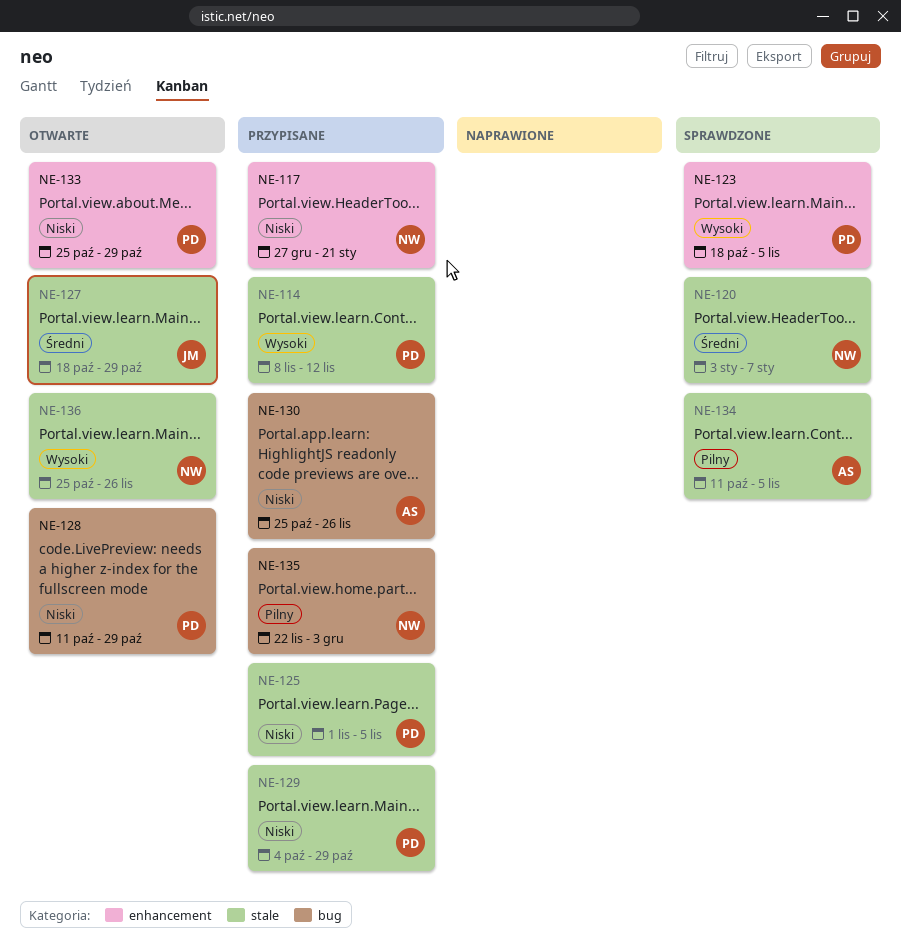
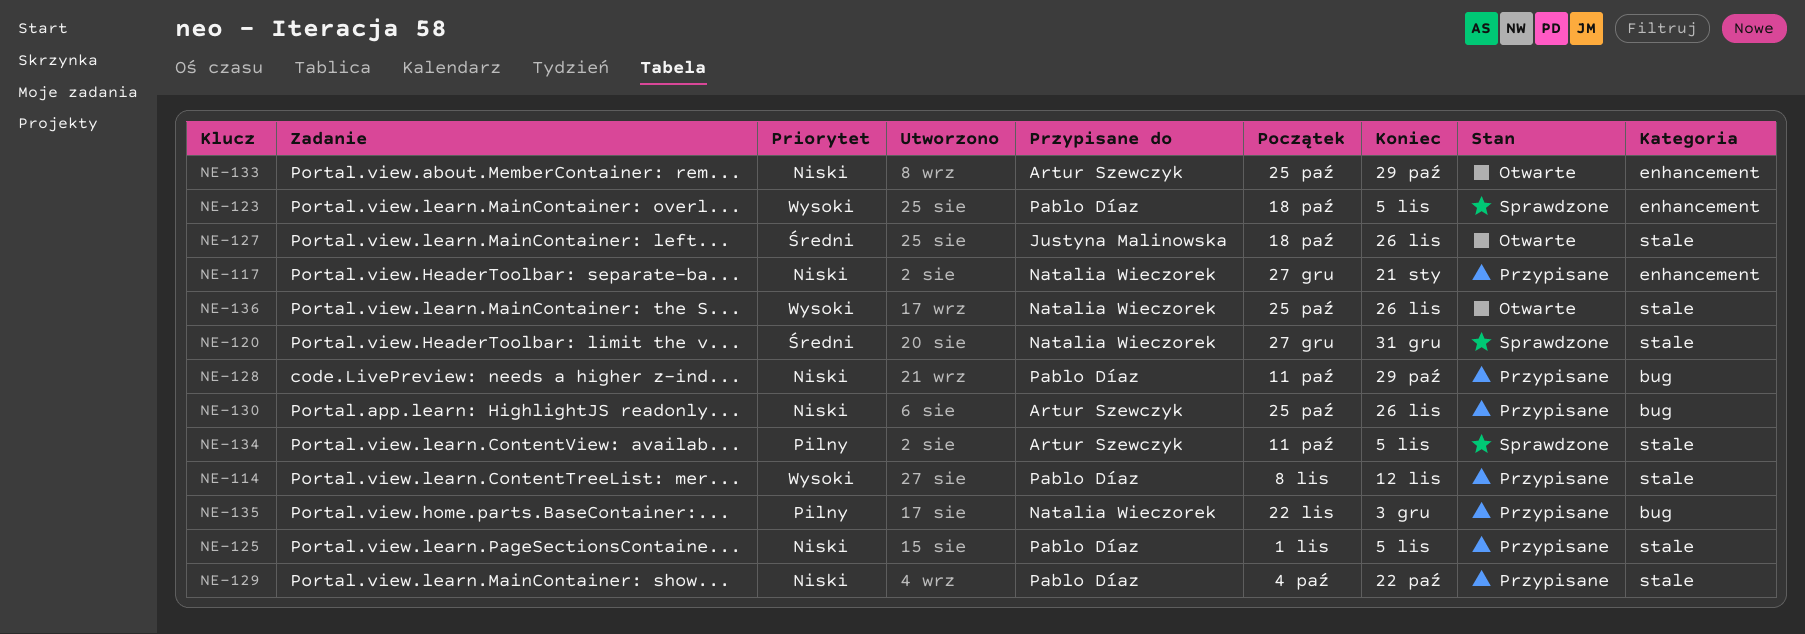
NE-120, start: Jan 3 -> Dec 27
NE-120, due: Jan 7 -> Dec 31
NE-127, due: Oct 29 -> Nov 26
NE-128, status: Otwarte -> Przypisane
NE-129, due: Oct 29 -> Oct 22
NE-133, owner: Pablo Díaz -> Artur Szewczyk

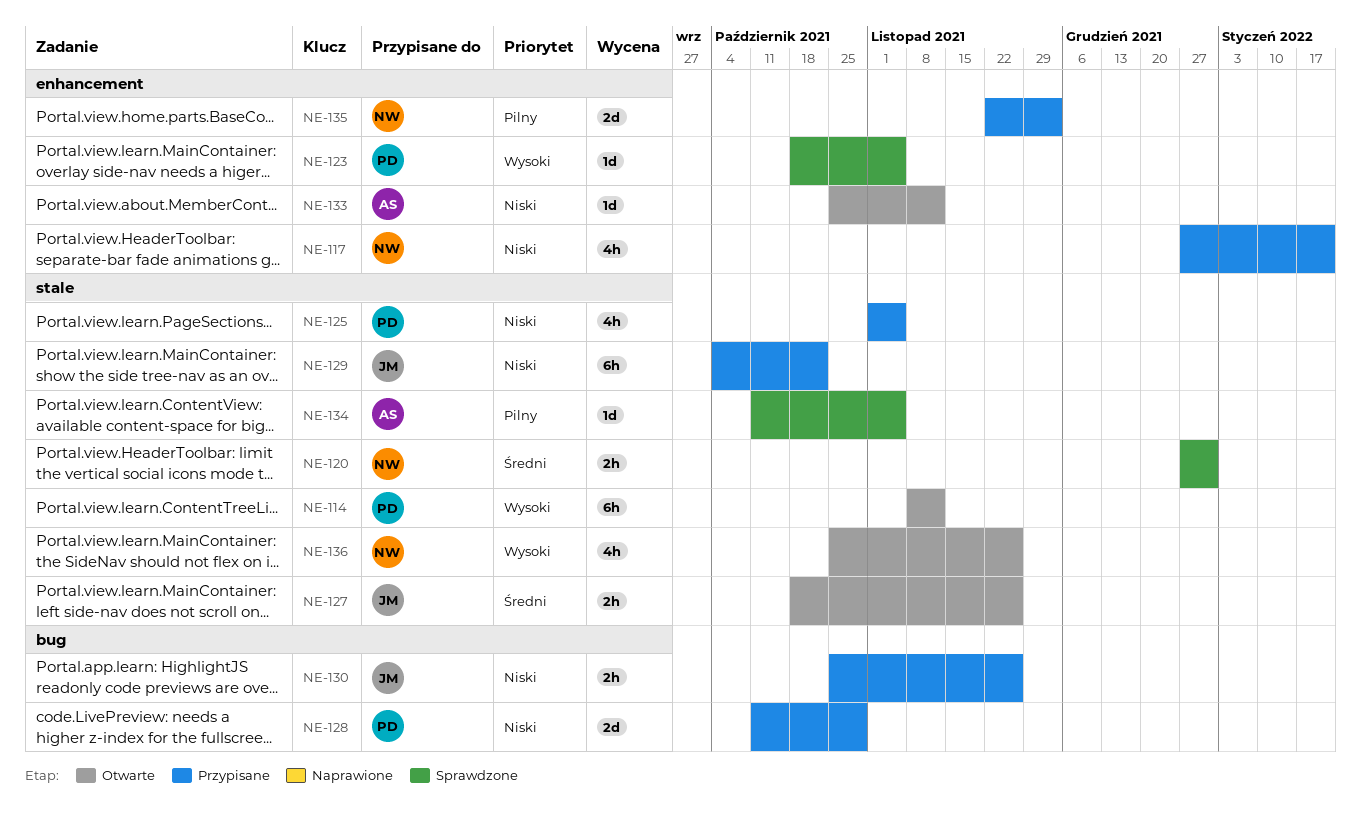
NE-114, status: Przypisane -> Otwarte
NE-129, owner: Pablo Díaz -> Justyna Malinowska
NE-130, owner: Artur Szewczyk -> Justyna Malinowska
NE-133, due: Oct 29 -> Nov 12
NE-135, label: bug -> enhancement

